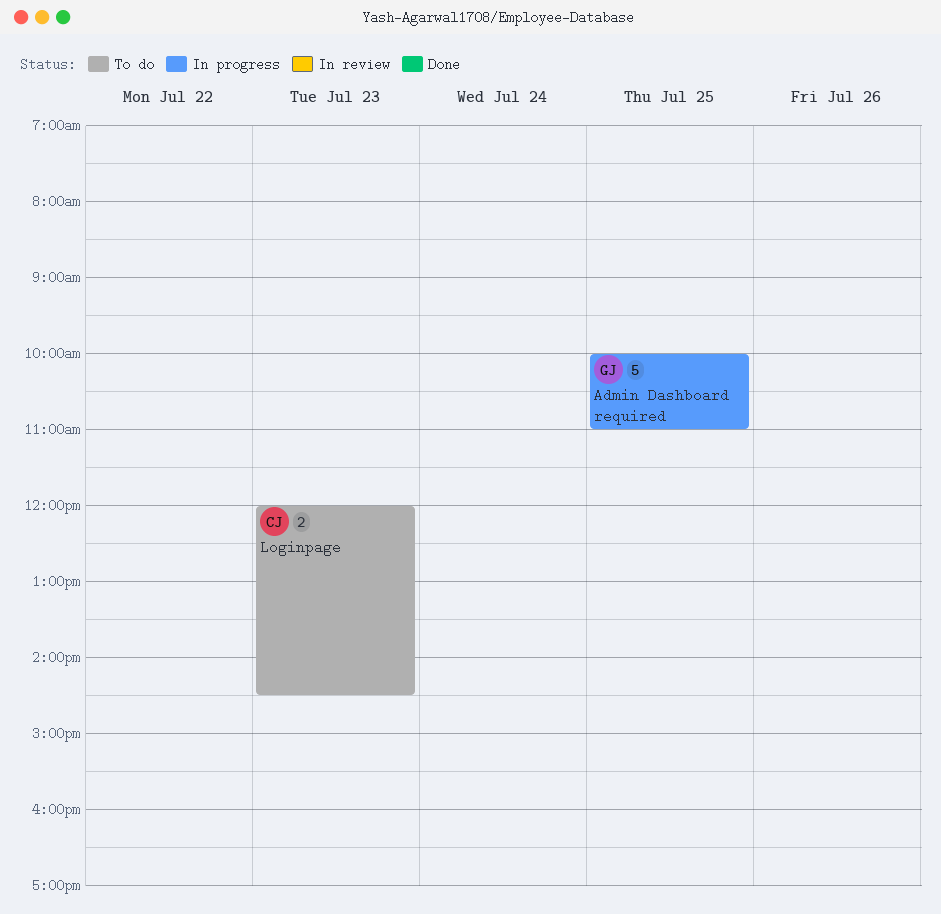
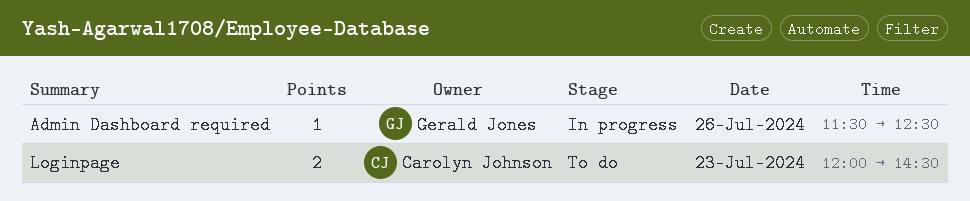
Admin Dashboard required, estimate: 5 -> 1
Admin Dashboard required, day: Jul 25 -> Jul 26
Admin Dashboard required, begins: 10:00 -> 11:30
Admin Dashboard required, ends: 11:00 -> 12:30

